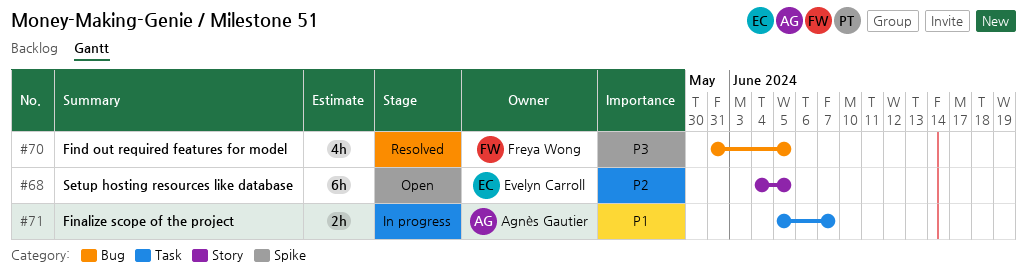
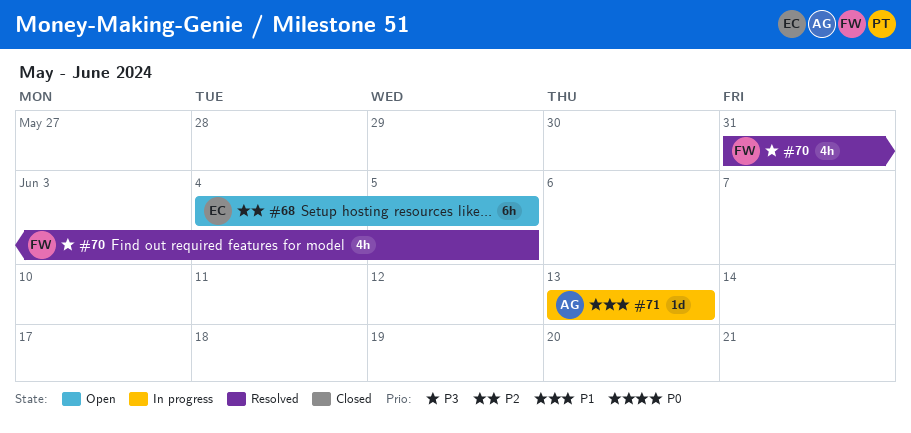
#71, estimate: 2h -> 1d
#71, start: Jun 5 -> Jun 13
#71, due: Jun 7 -> Jun 13

